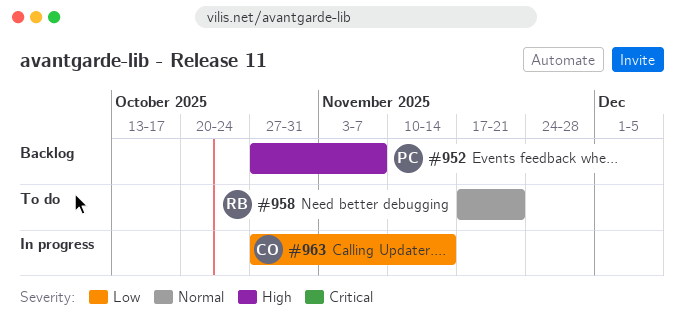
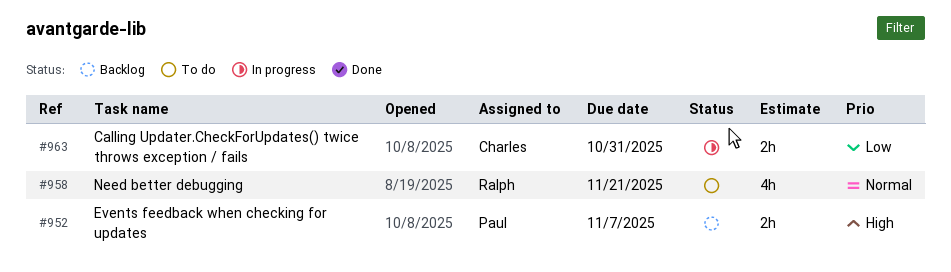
#963, due: Nov 14 -> Oct 31

